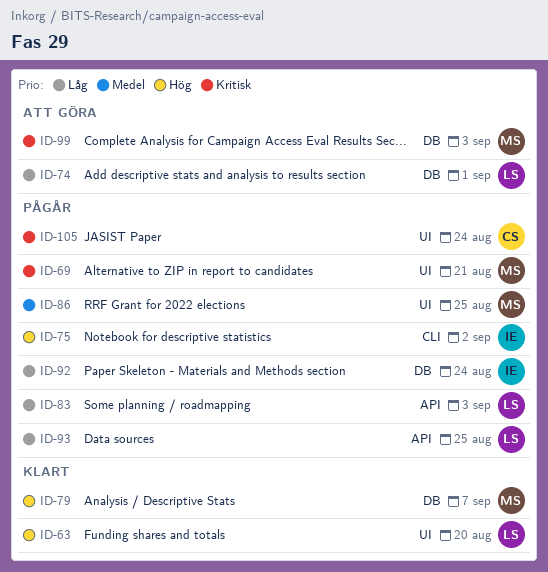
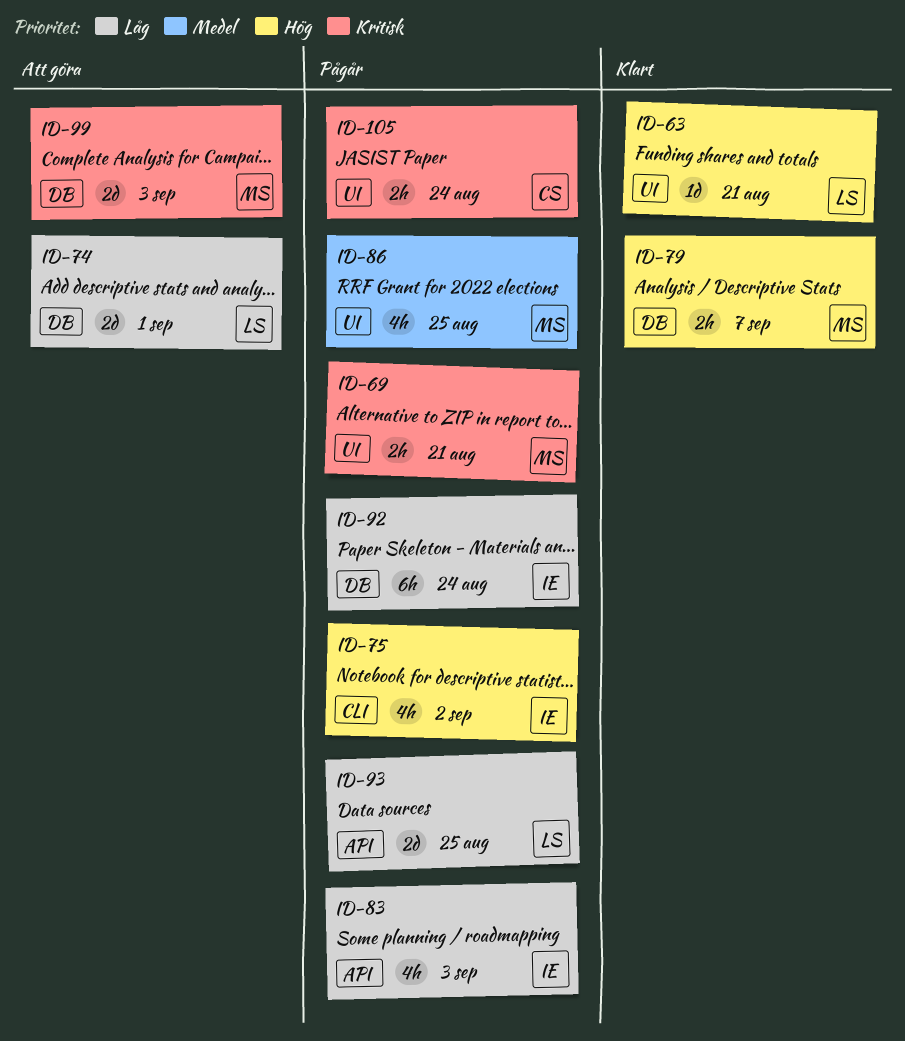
ID-63, due: Aug 20 -> Aug 21
ID-83, owner: LS -> IE

